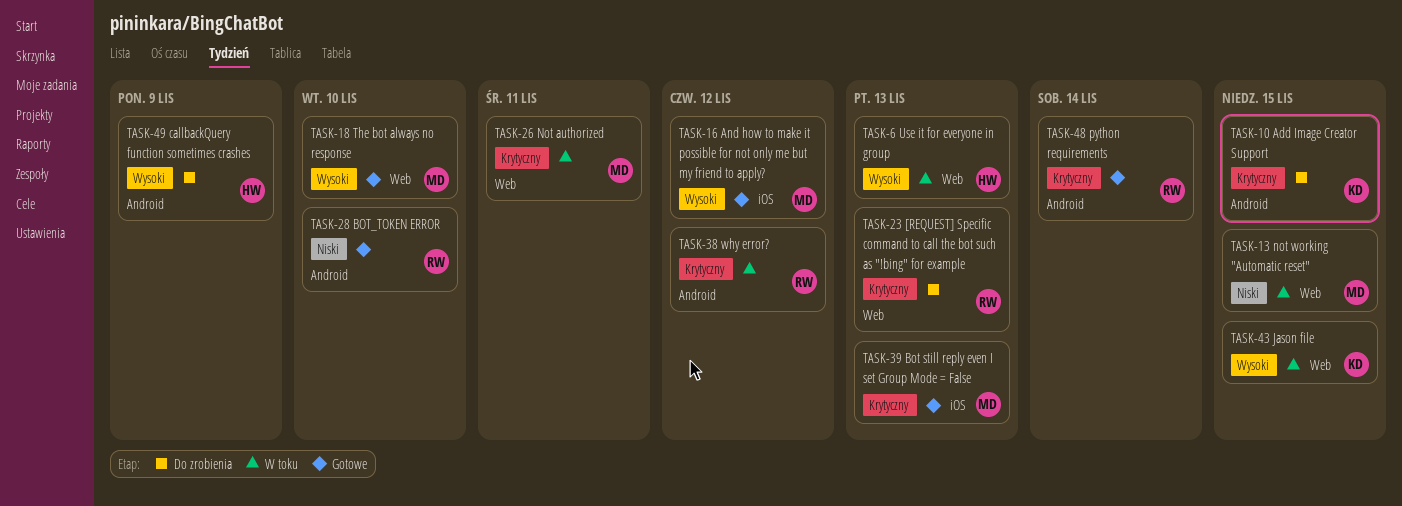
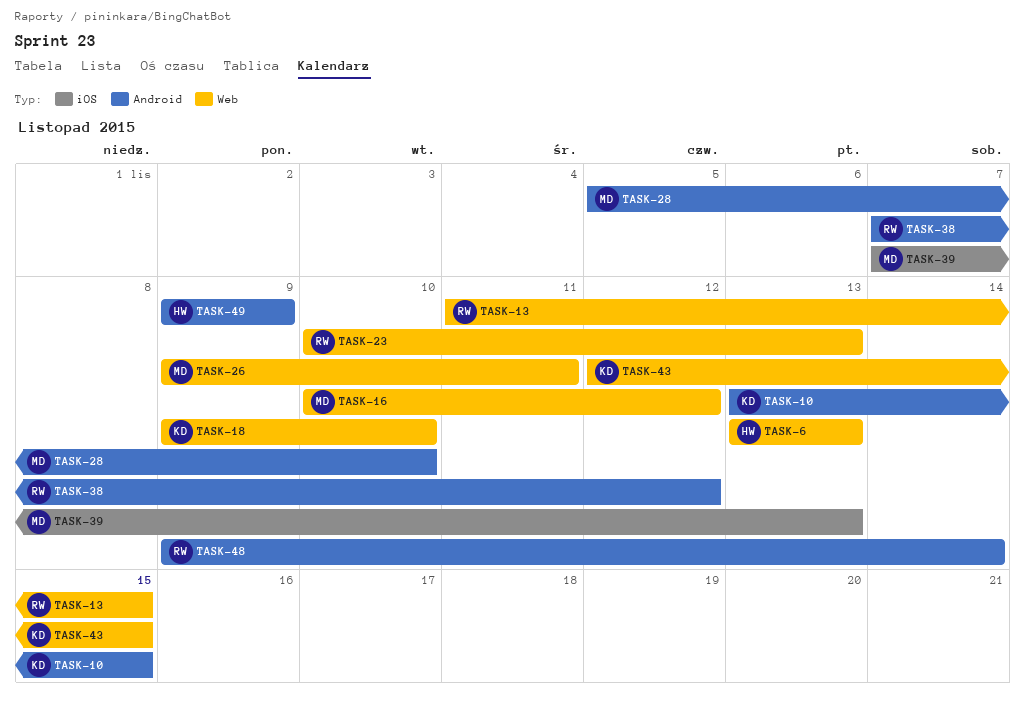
TASK-13, owner: MD -> RW
TASK-16, label: iOS -> Web
TASK-18, owner: MD -> KD
TASK-28, owner: RW -> MD

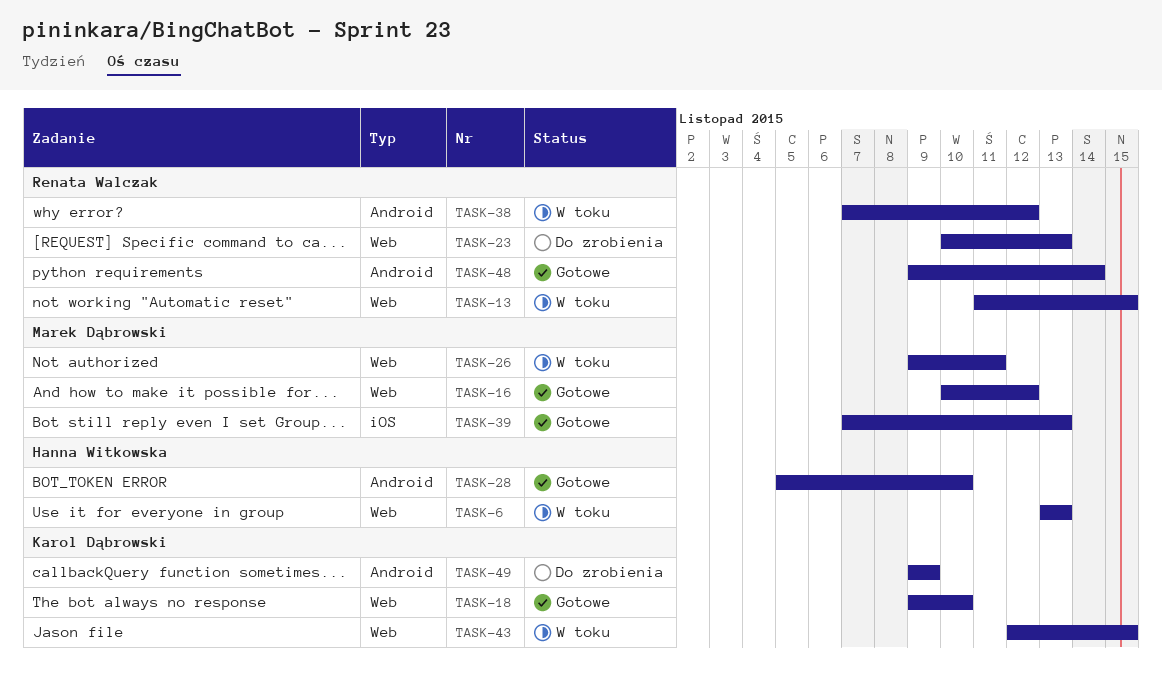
TASK-10: present -> none
TASK-28, owner: Marek Dąbrowski -> Hanna Witkowska
TASK-49, owner: Hanna Witkowska -> Karol Dąbrowski

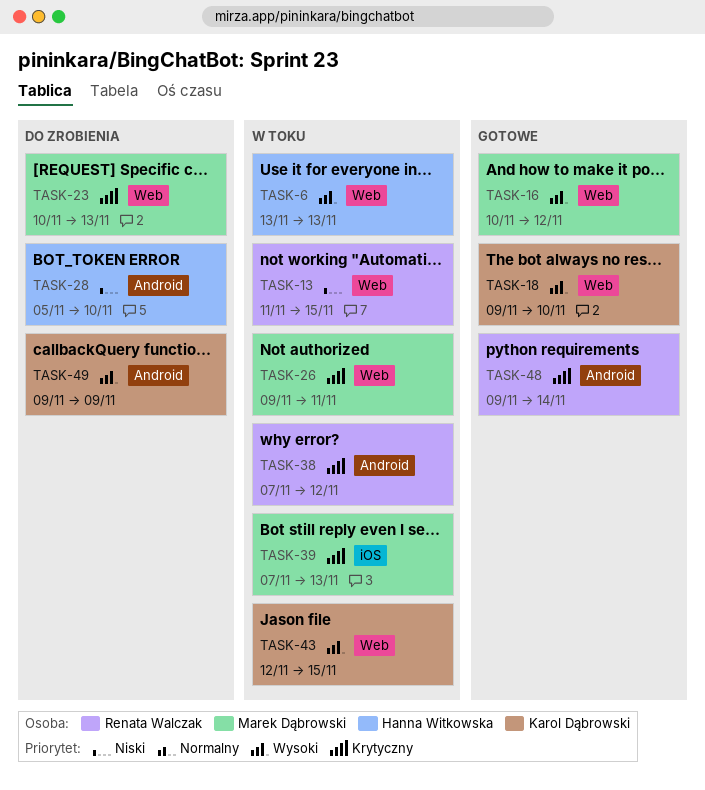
TASK-23, owner: Renata Walczak -> Marek Dąbrowski
TASK-28, status: Gotowe -> Do zrobienia
TASK-39, status: Gotowe -> W toku

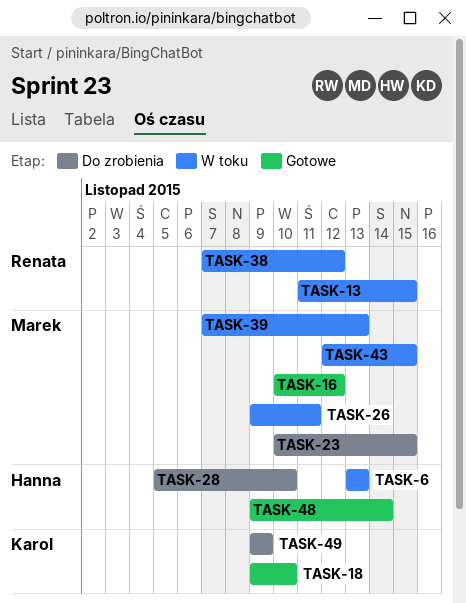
TASK-23, due: Nov 13 -> Nov 15
TASK-43, owner: Karol Dąbrowski -> Marek Dąbrowski
TASK-48, owner: Renata Walczak -> Hanna Witkowska

